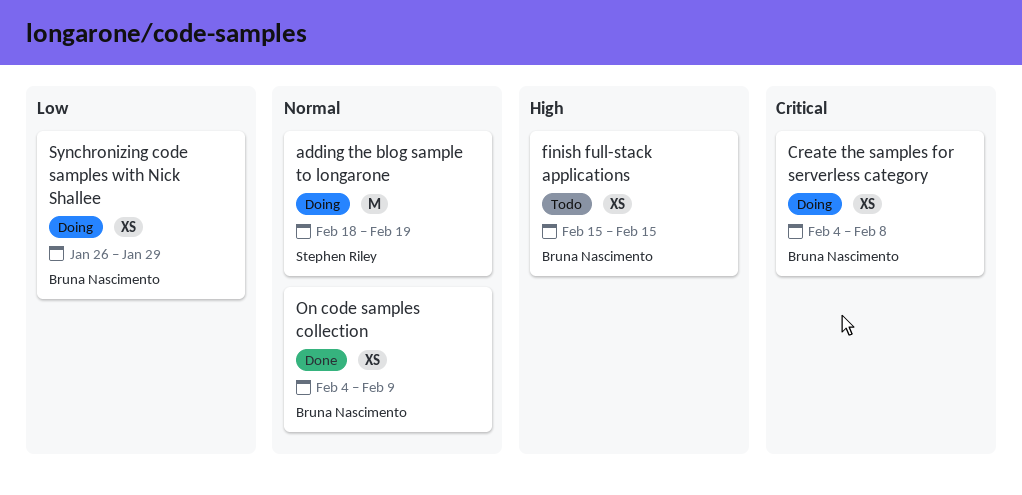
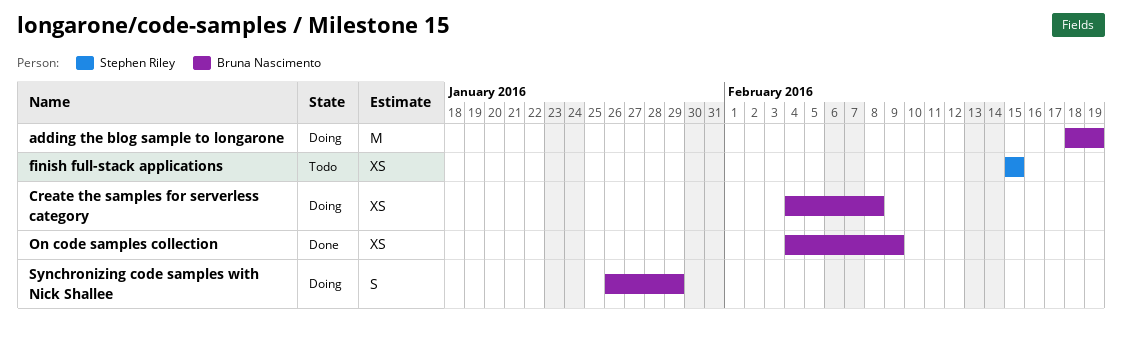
adding the blog sample to longarone, owner: Stephen Riley -> Bruna Nascimento
finish full-stack applications, owner: Bruna Nascimento -> Stephen Riley
Synchronizing code samples with Nick Shallee, estimate: XS -> S

